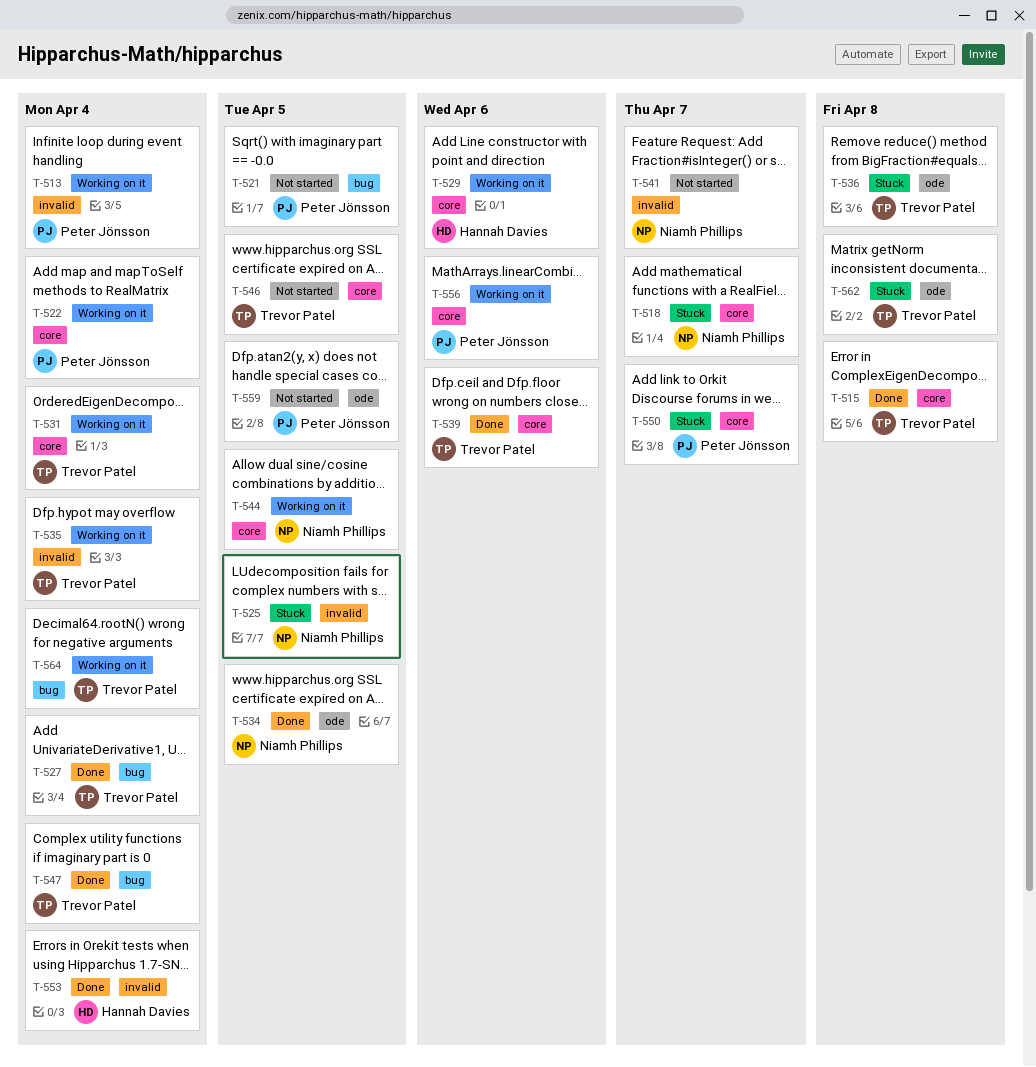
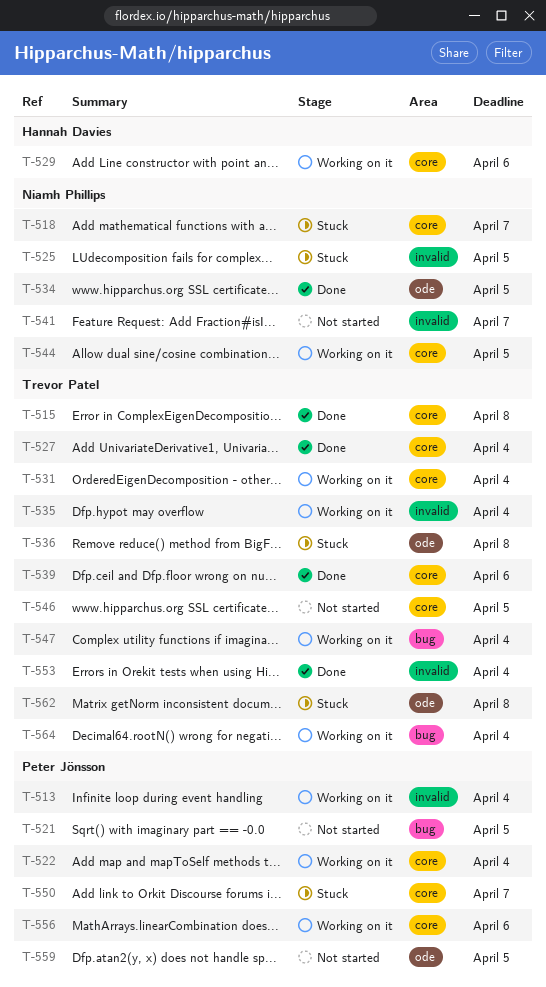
T-527, label: bug -> core
T-547, status: Done -> Working on it
T-553, owner: Hannah Davies -> Trevor Patel

